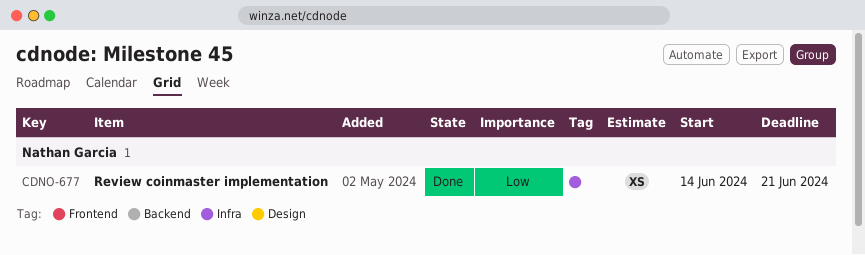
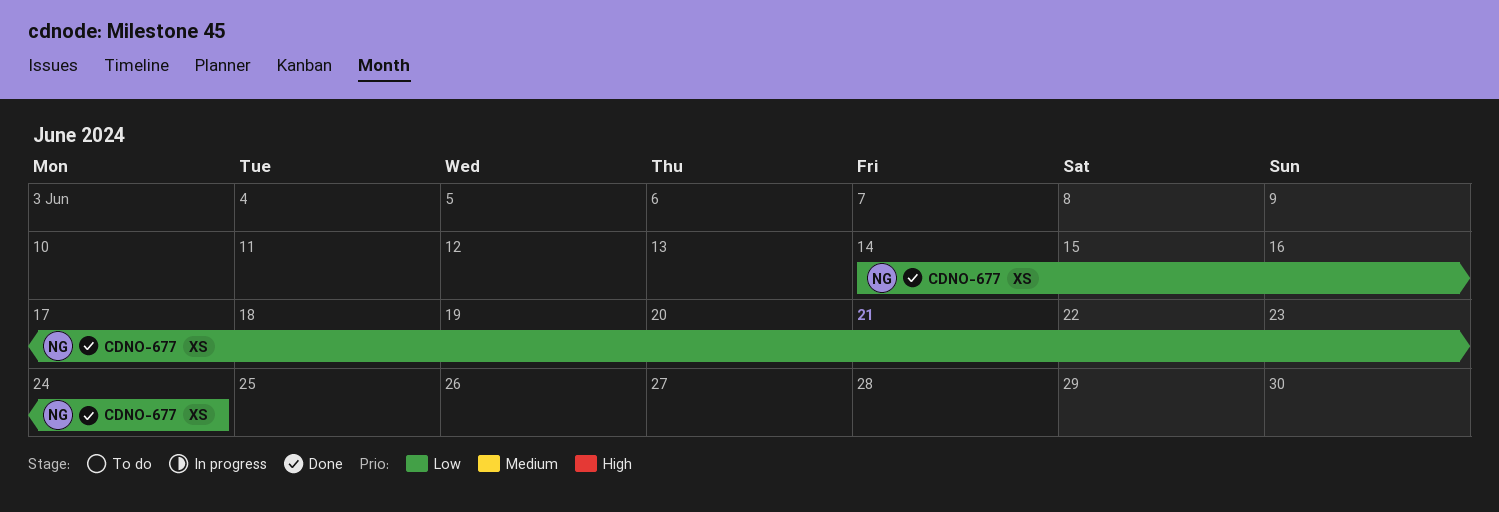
CDNO-677, due: Jun 21 -> Jun 24

